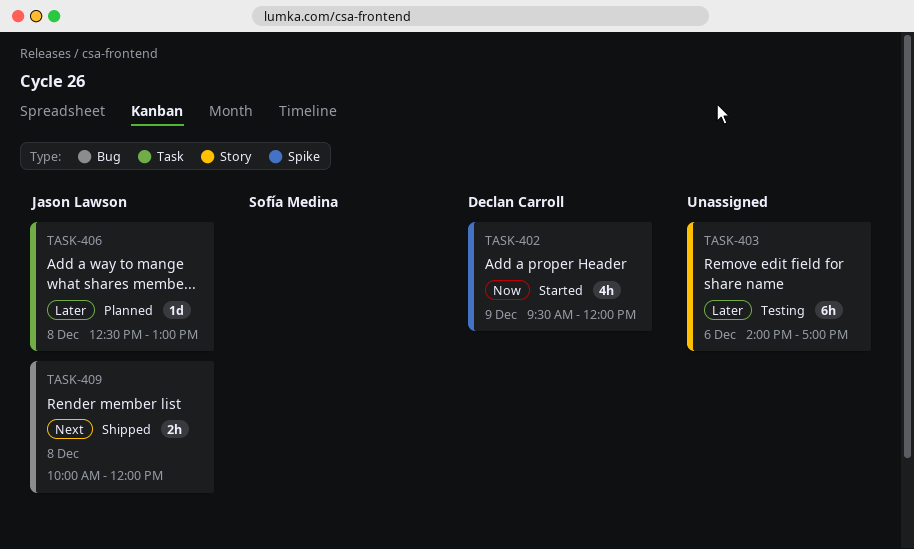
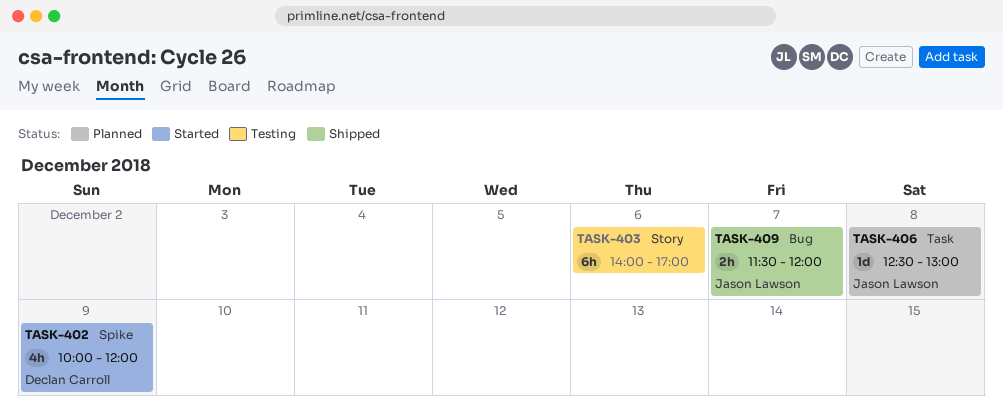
TASK-402, begins: 09:30 -> 10:00
TASK-409, day: Dec 8 -> Dec 7
TASK-409, begins: 10:00 -> 11:30

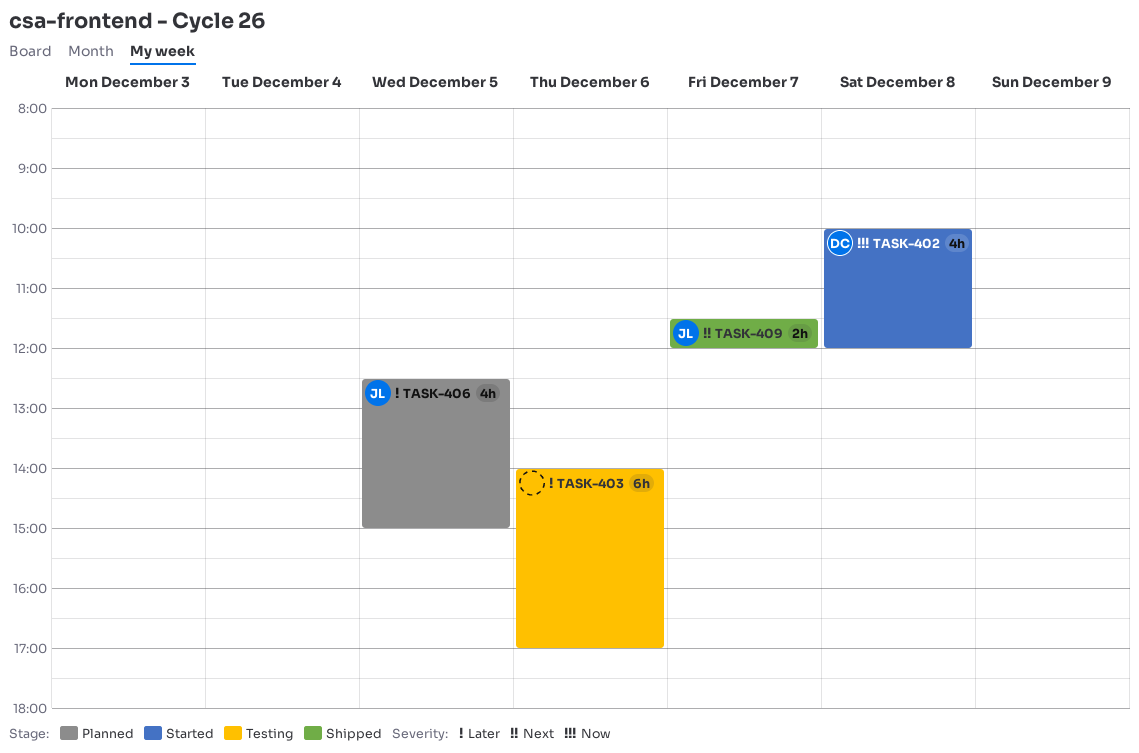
TASK-402, day: Dec 9 -> Dec 8
TASK-406, estimate: 1d -> 4h
TASK-406, day: Dec 8 -> Dec 5
TASK-406, ends: 13:00 -> 15:00

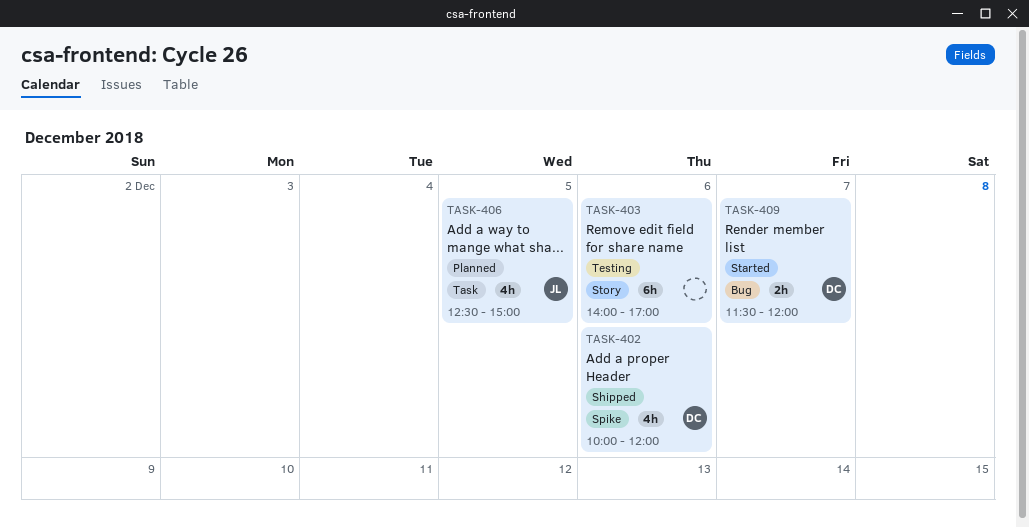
TASK-402, status: Started -> Shipped
TASK-402, day: Dec 8 -> Dec 6
TASK-409, status: Shipped -> Started
TASK-409, owner: JL -> DC

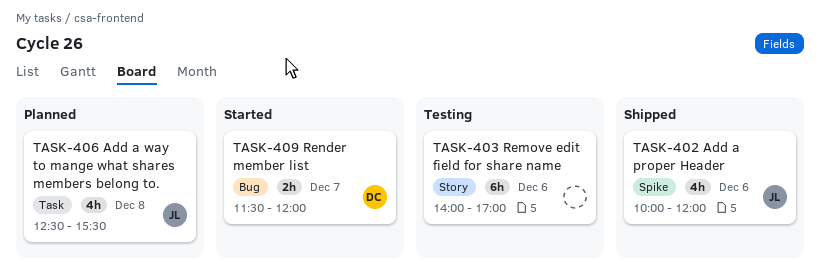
TASK-402, owner: DC -> JL
TASK-406, day: Dec 5 -> Dec 8
TASK-406, ends: 15:00 -> 15:30

